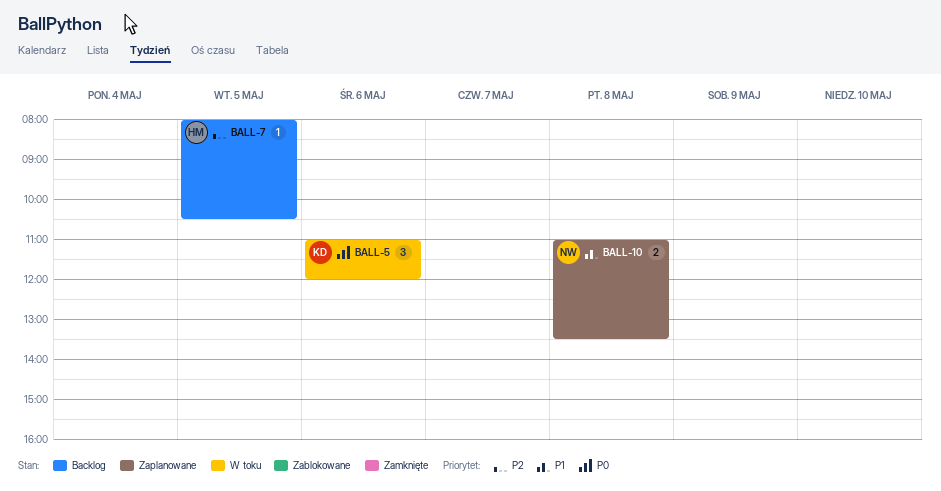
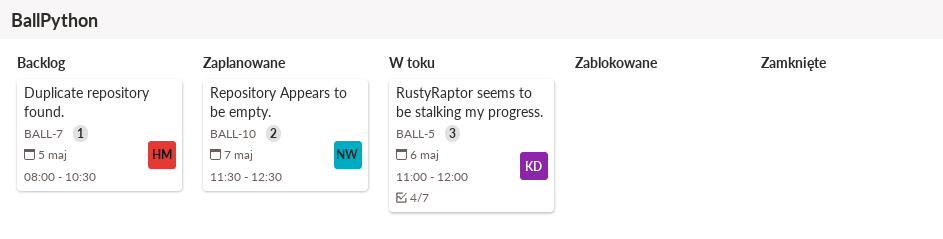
BALL-10, day: May 8 -> May 7
BALL-10, begins: 11:00 -> 11:30
BALL-10, ends: 13:30 -> 12:30

